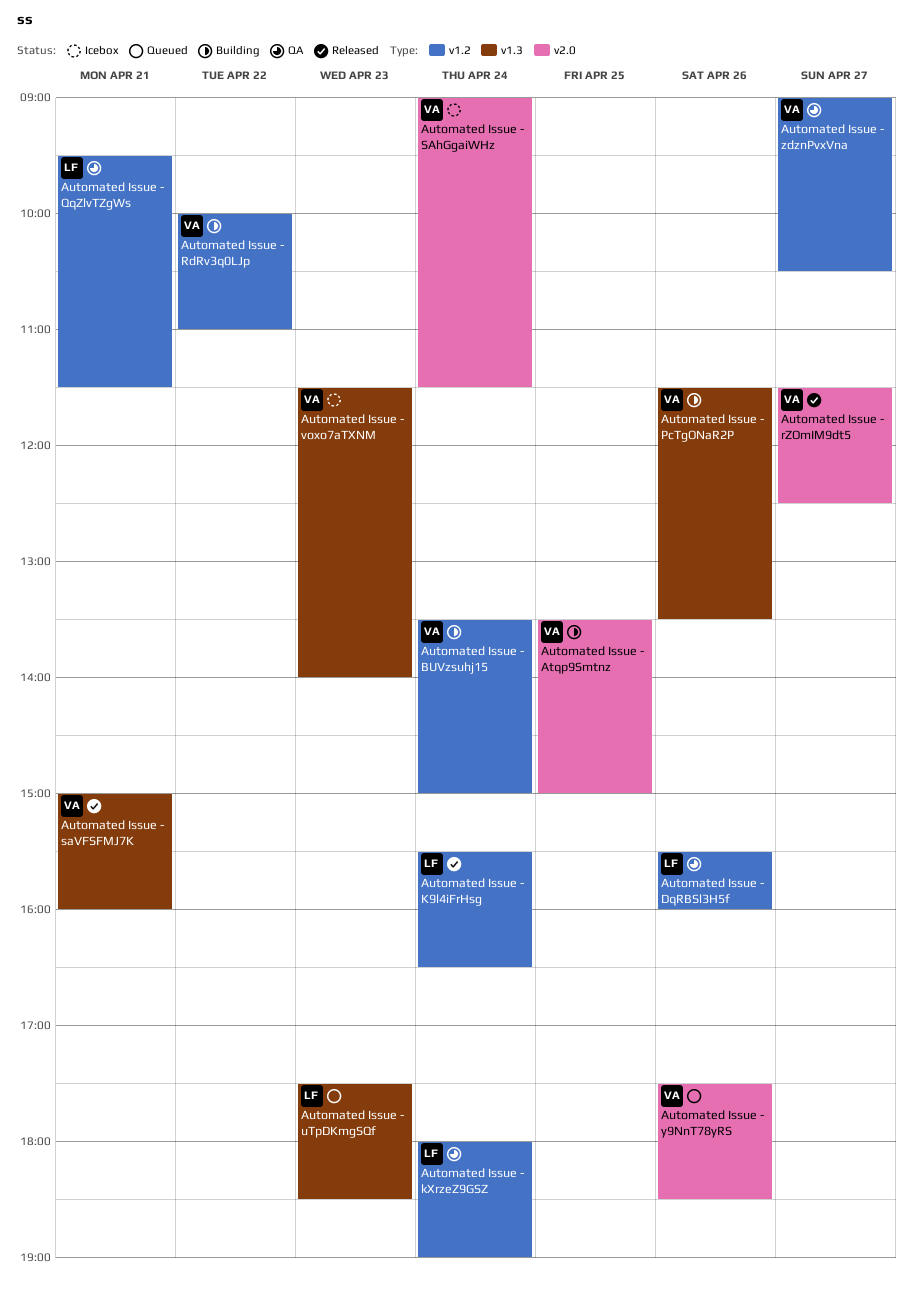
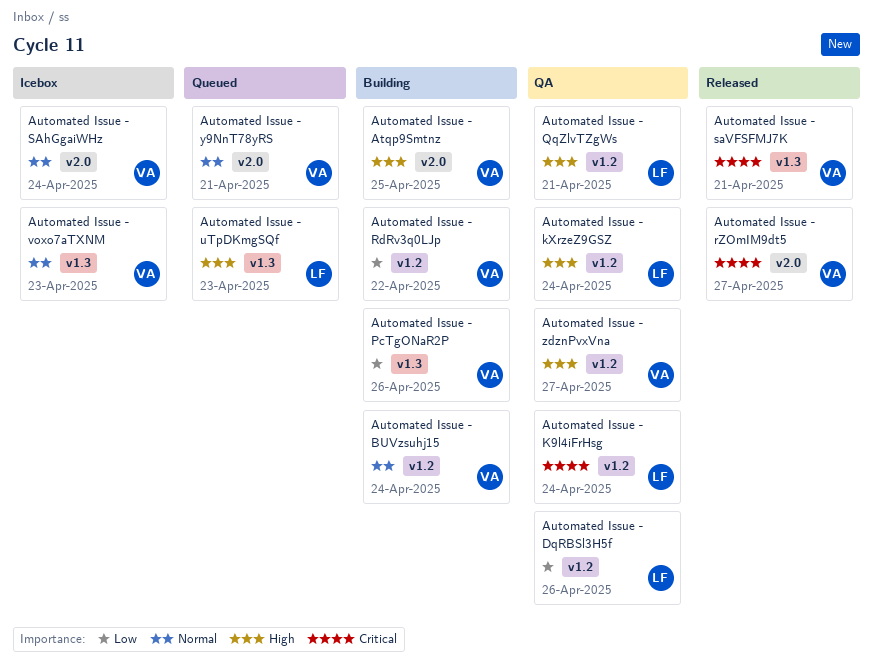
Automated Issue - K9l4iFrHsg, status: Released -> QA
Automated Issue - y9NnT78yRS, day: Apr 26 -> Apr 21

